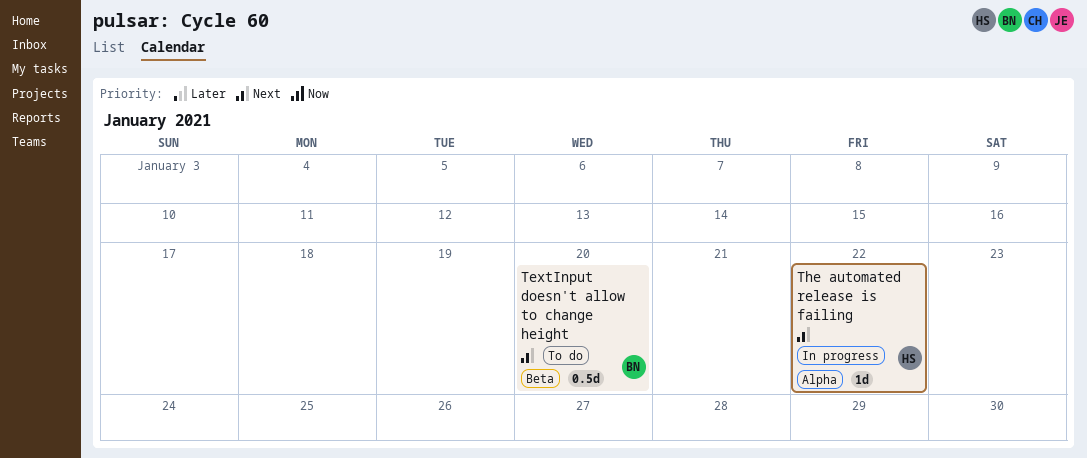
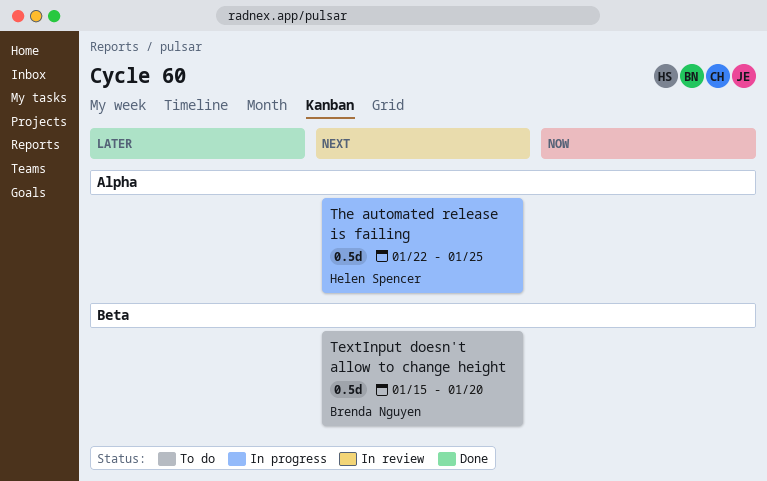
The automated release is failing, estimate: 1d -> 0.5d
The automated release is failing, due: Jan 22 -> Jan 25

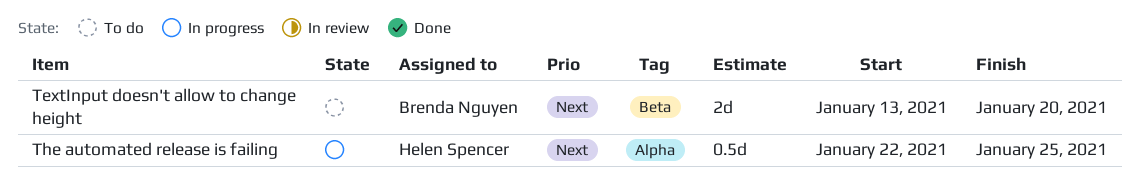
TextInput doesn't allow to change height, estimate: 0.5d -> 2d
TextInput doesn't allow to change height, start: Jan 15 -> Jan 13

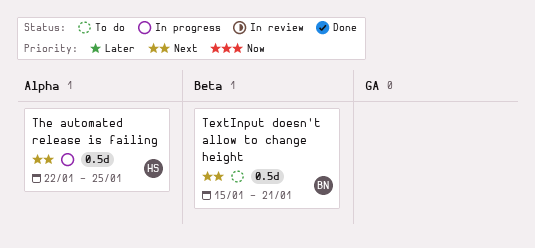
TextInput doesn't allow to change height, estimate: 2d -> 0.5d
TextInput doesn't allow to change height, start: Jan 13 -> Jan 15
TextInput doesn't allow to change height, due: Jan 20 -> Jan 21

